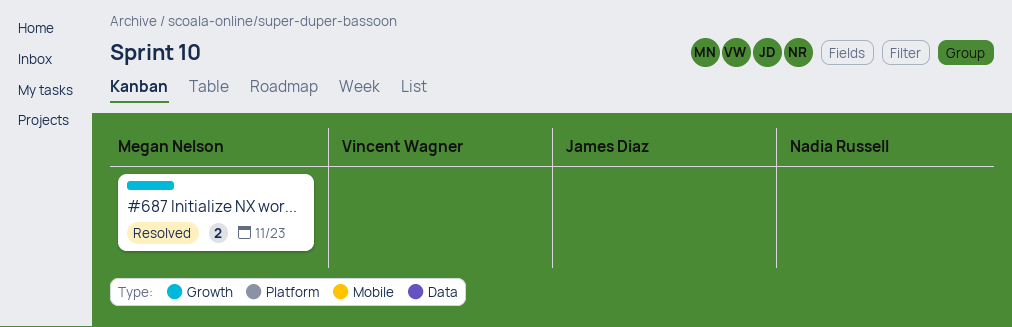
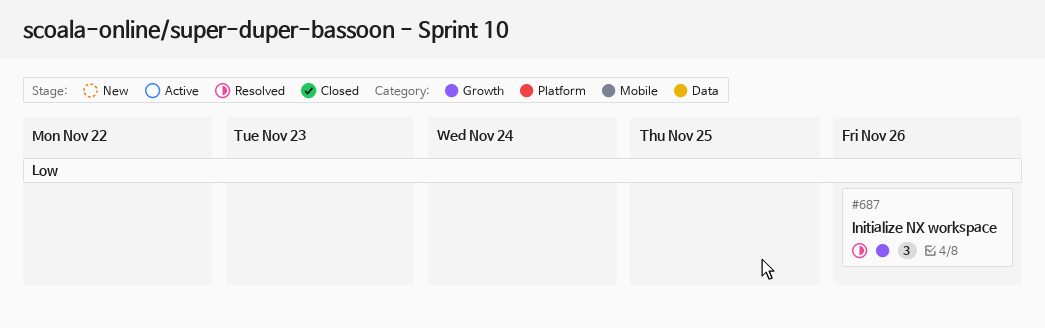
#687, estimate: 2 -> 3
#687, due: Nov 23 -> Nov 26

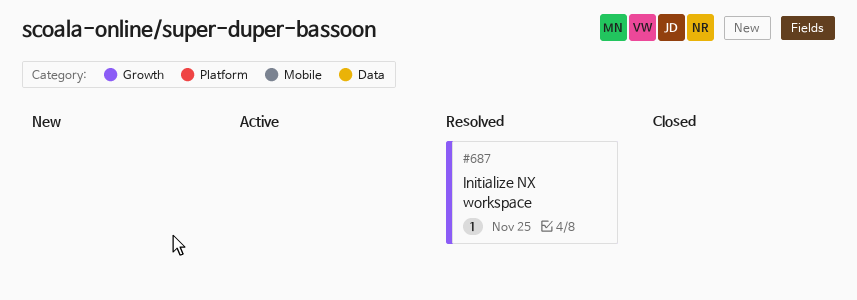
#687, estimate: 3 -> 1
#687, due: Nov 26 -> Nov 25

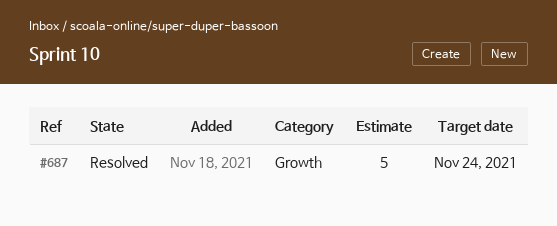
#687, estimate: 1 -> 5
#687, due: Nov 25 -> Nov 24

